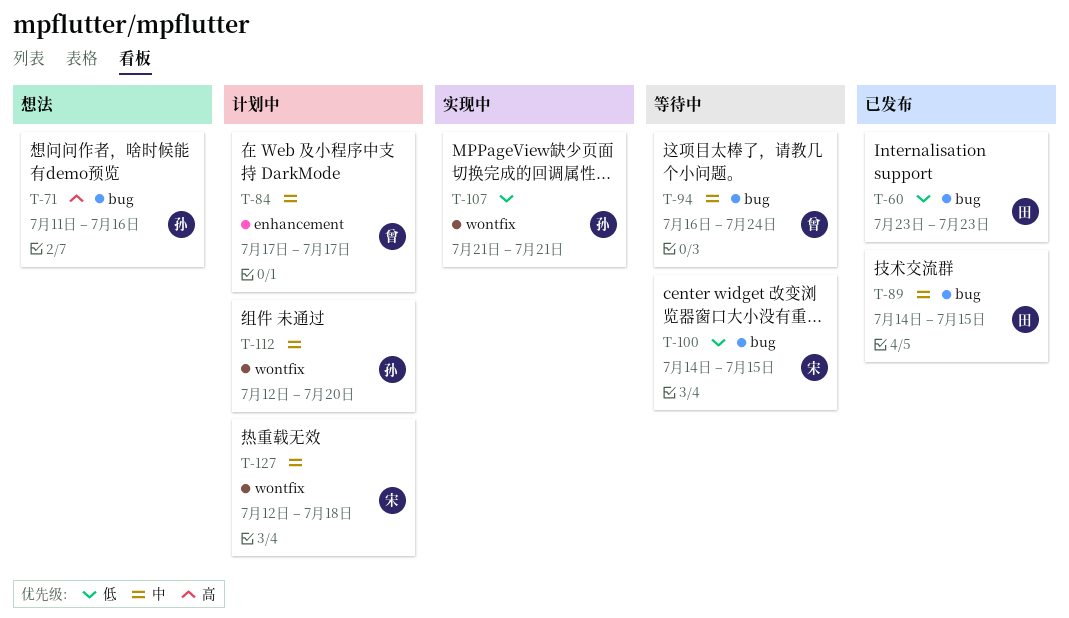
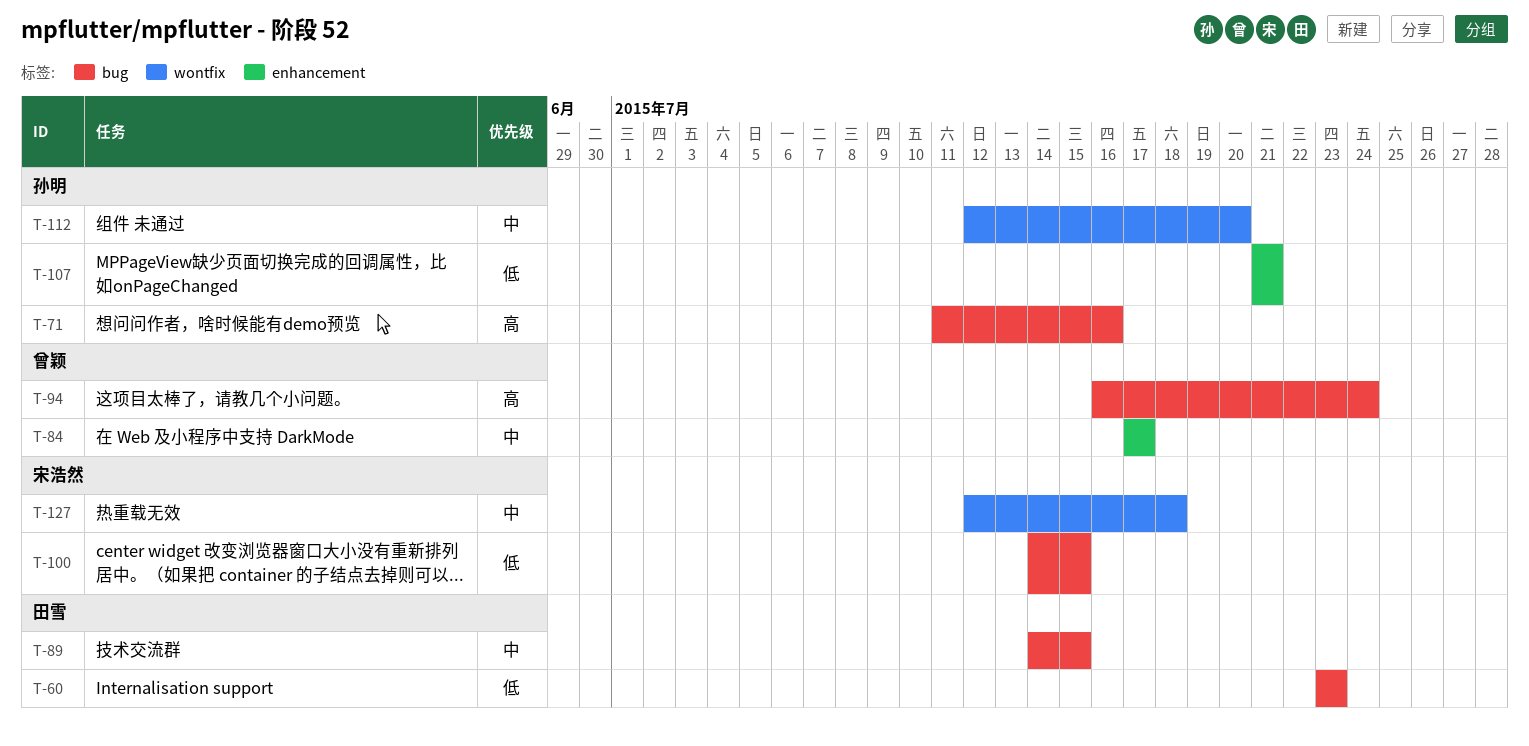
T-94, priority: 中 -> 高
T-107, label: wontfix -> enhancement

